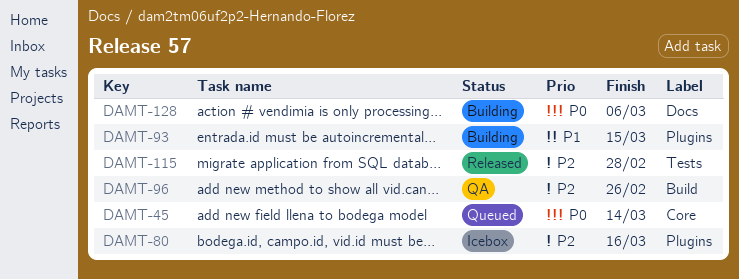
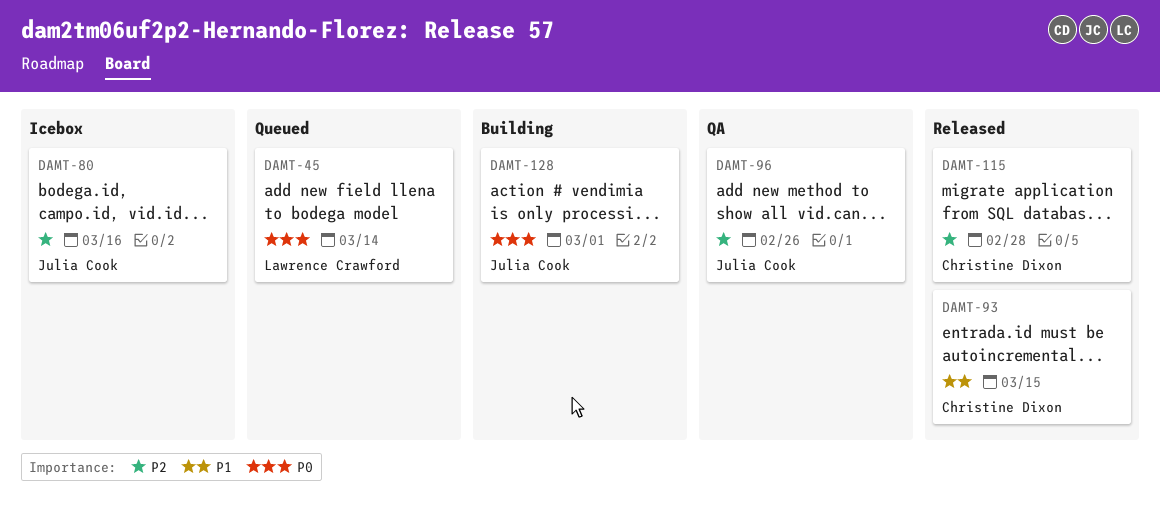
DAMT-93, status: Building -> Released
DAMT-128, due: Mar 6 -> Mar 1

